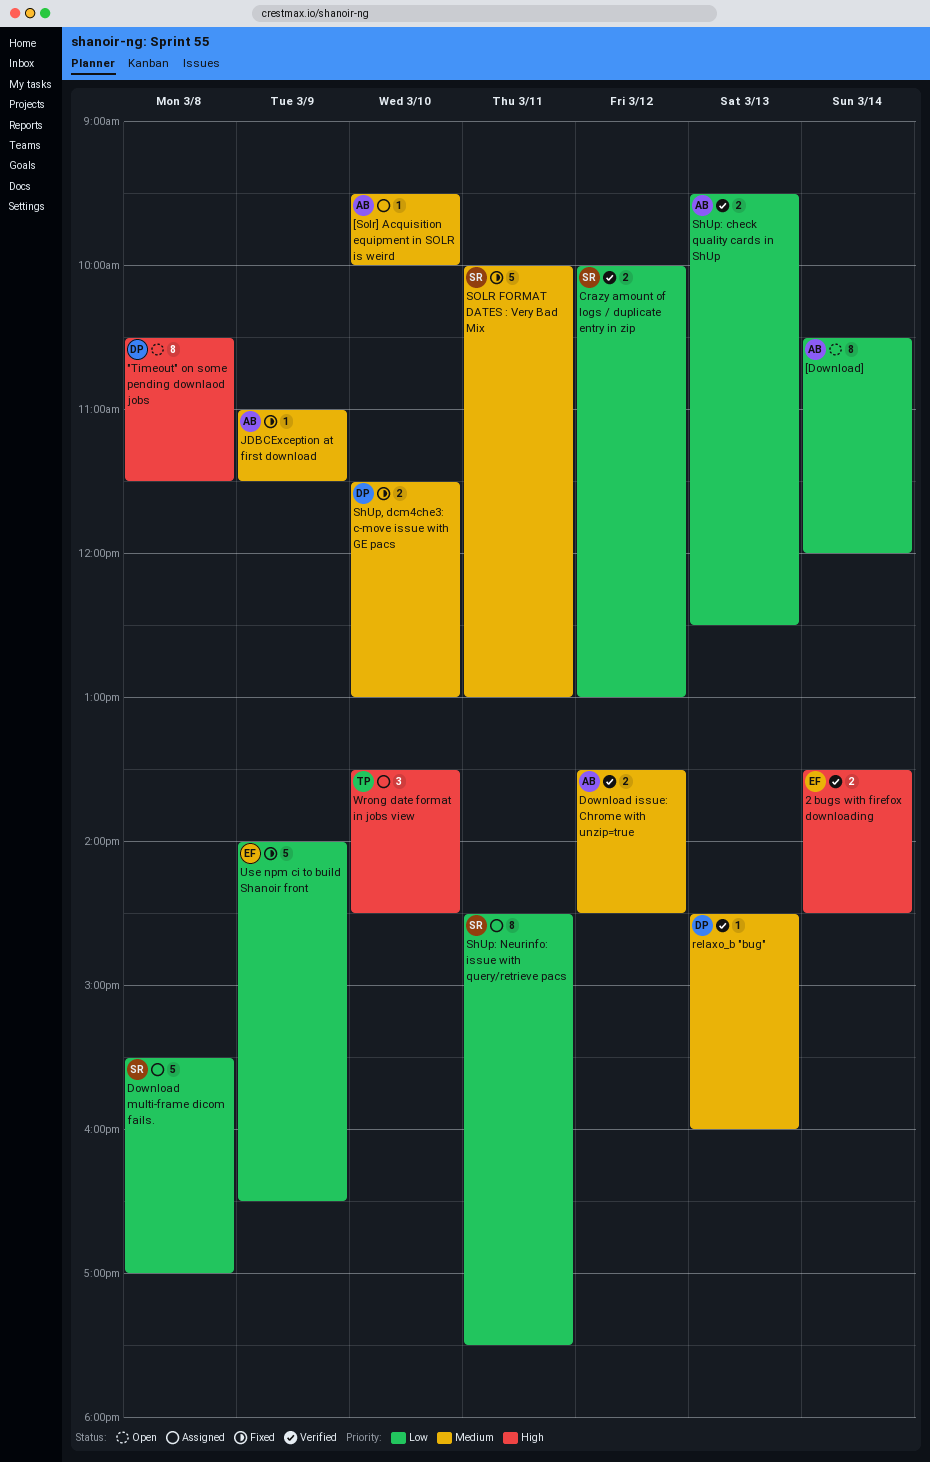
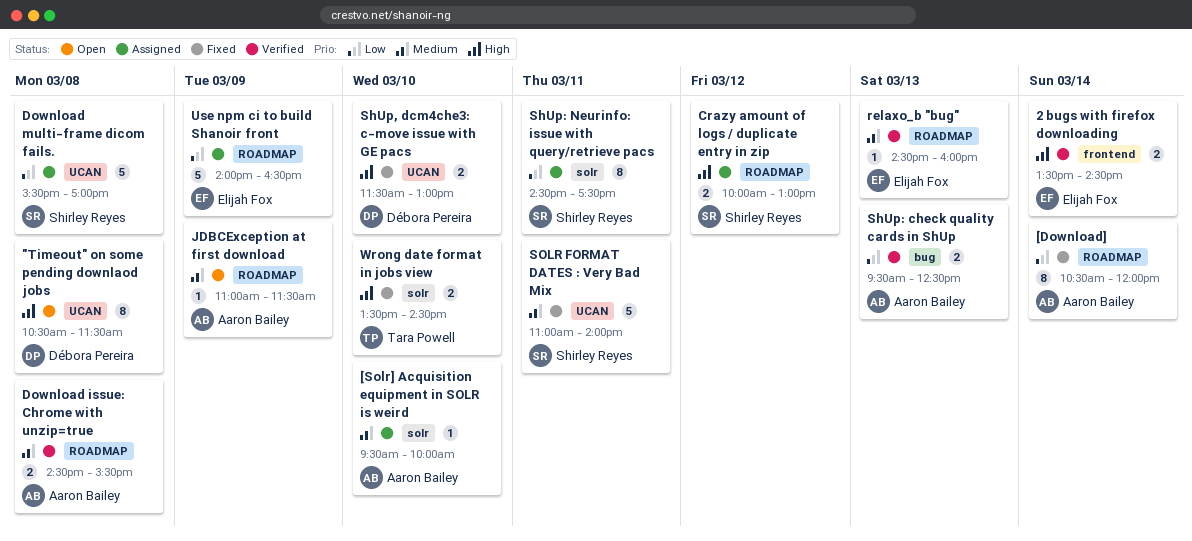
[Download], status: Open -> Fixed
Crazy amount of logs / duplicate entry in zip, status: Verified -> Assigned
Crazy amount of logs / duplicate entry in zip, priority: Low -> High
Download issue: Chrome with unzip=true, day: Mar 12 -> Mar 8
Download issue: Chrome with unzip=true, begins: 13:30 -> 14:30
Download issue: Chrome with unzip=true, ends: 14:30 -> 15:30
JDBCException at first download, status: Fixed -> Open
relaxo_b "bug", owner: Débora Pereira -> Elijah Fox
ShUp, dcm4che3: c-move issue with GE pacs, priority: Medium -> High
SOLR FORMAT DATES : Very Bad Mix, begins: 10:00 -> 11:00
SOLR FORMAT DATES : Very Bad Mix, ends: 13:00 -> 14:00
Use npm ci to build Shanoir front, status: Fixed -> Assigned
Wrong date format in jobs view, status: Assigned -> Fixed
Wrong date format in jobs view, estimate: 3 -> 2

